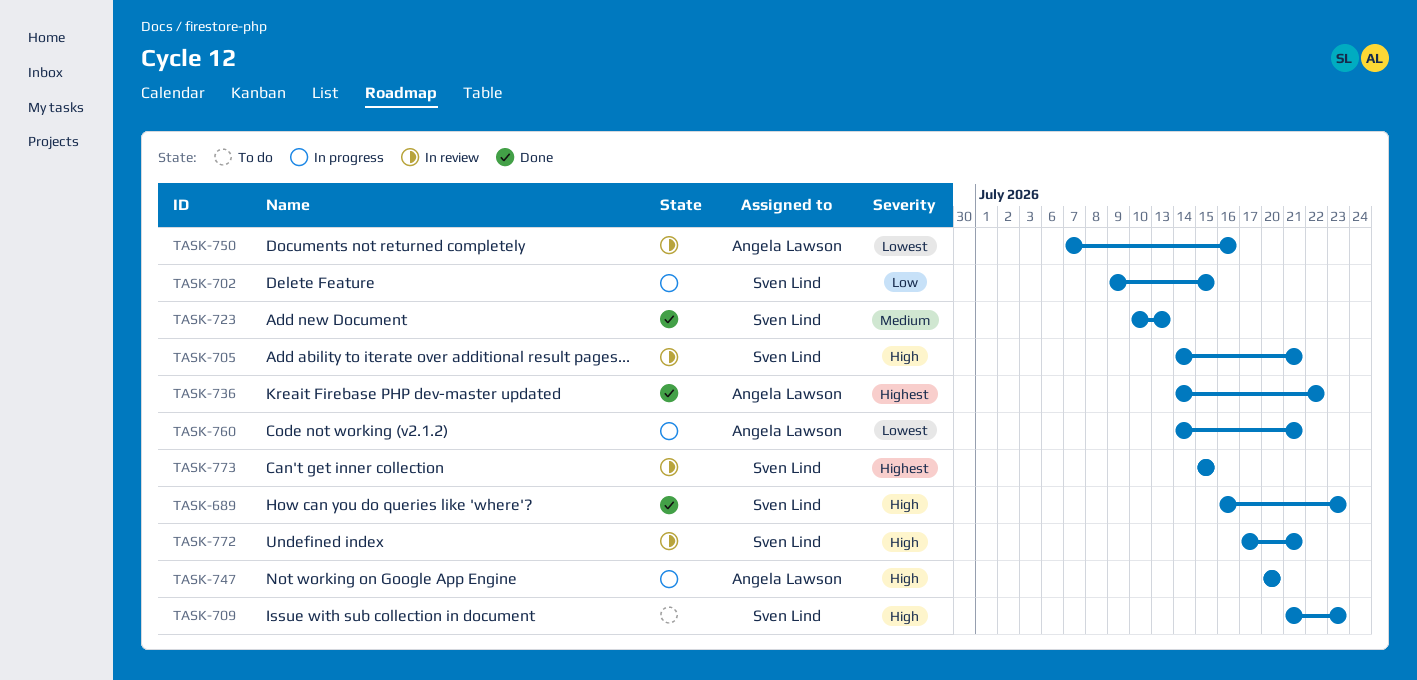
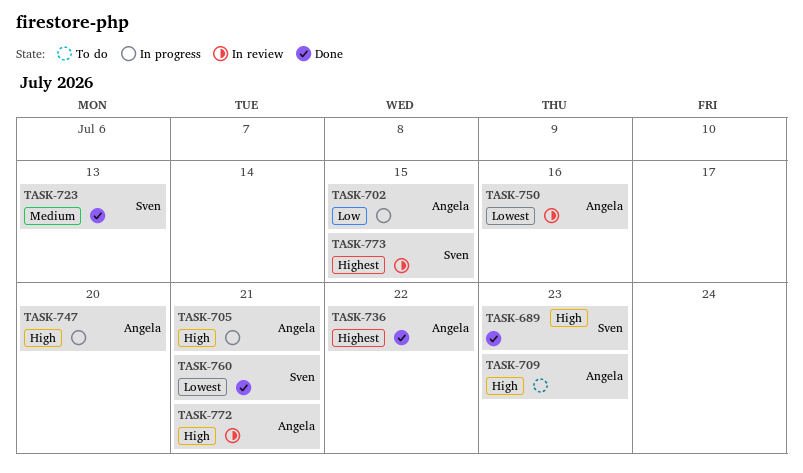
TASK-702, owner: Sven Lind -> Angela Lawson
TASK-705, status: In review -> In progress
TASK-705, owner: Sven Lind -> Angela Lawson
TASK-709, owner: Sven Lind -> Angela Lawson
TASK-760, status: In progress -> Done
TASK-760, owner: Angela Lawson -> Sven Lind
TASK-772, owner: Sven Lind -> Angela Lawson

